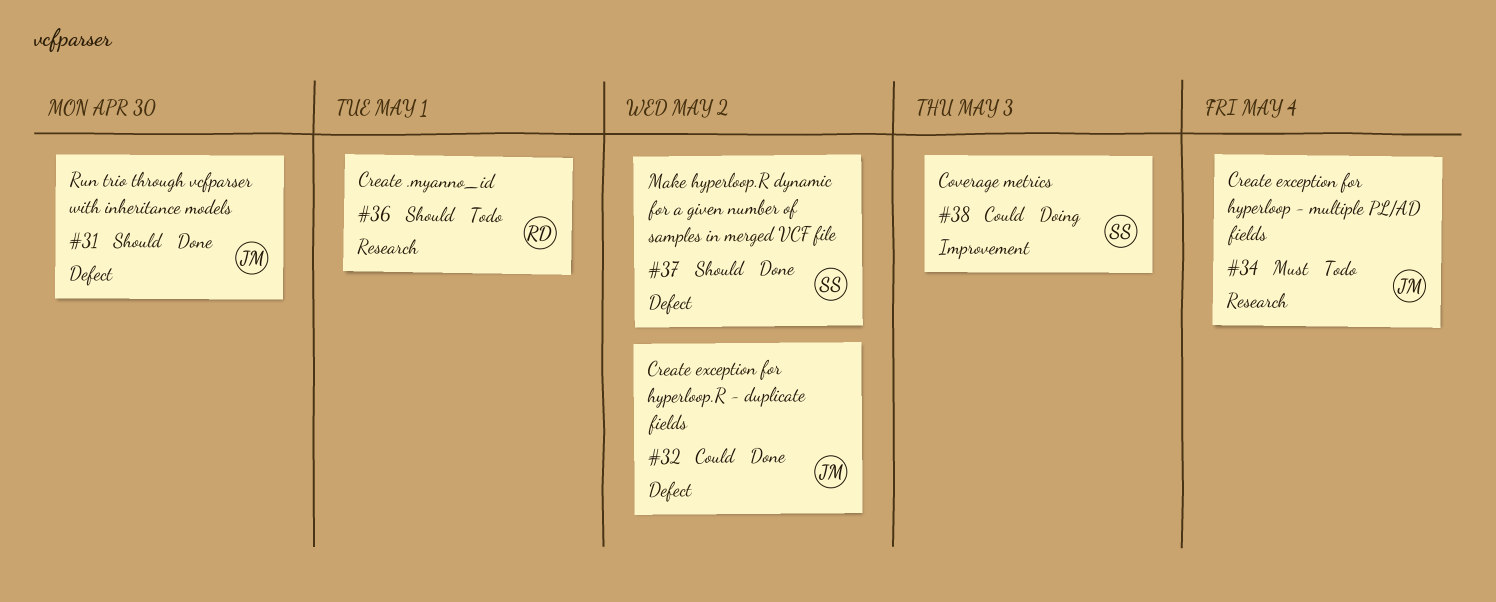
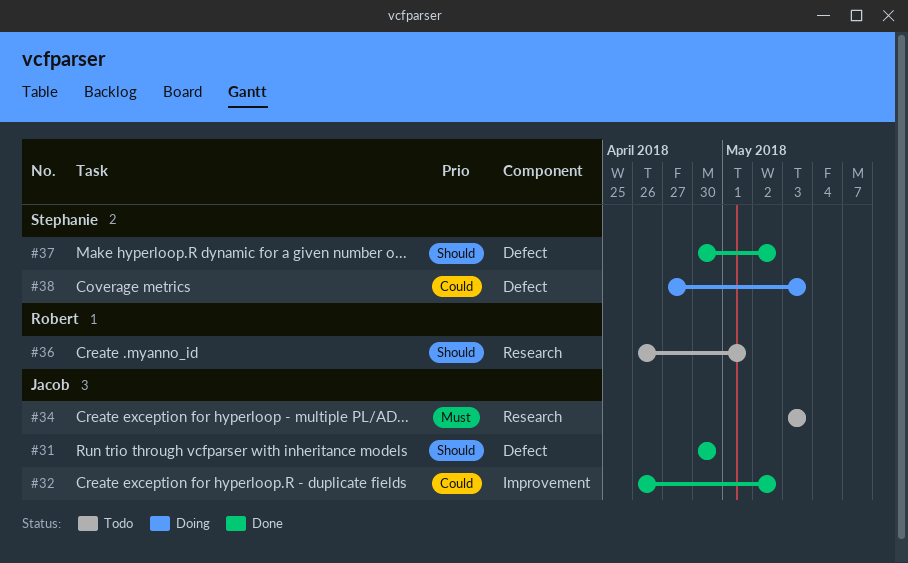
#32, label: Defect -> Improvement
#34, due: May 4 -> May 3
#38, label: Improvement -> Defect

